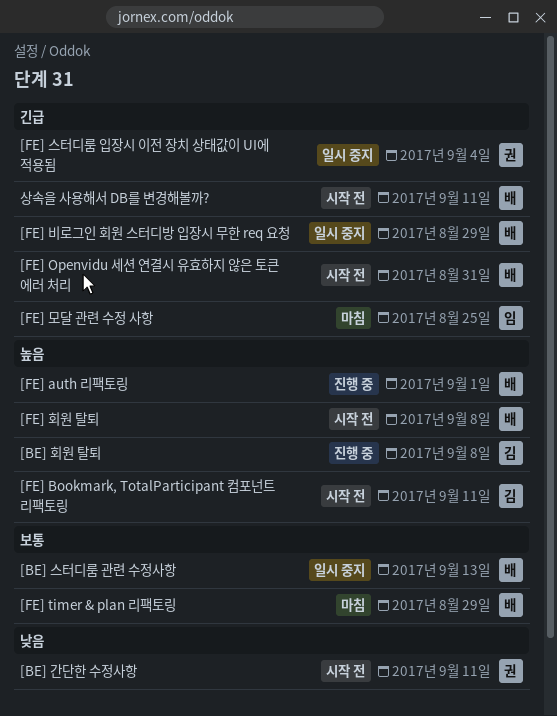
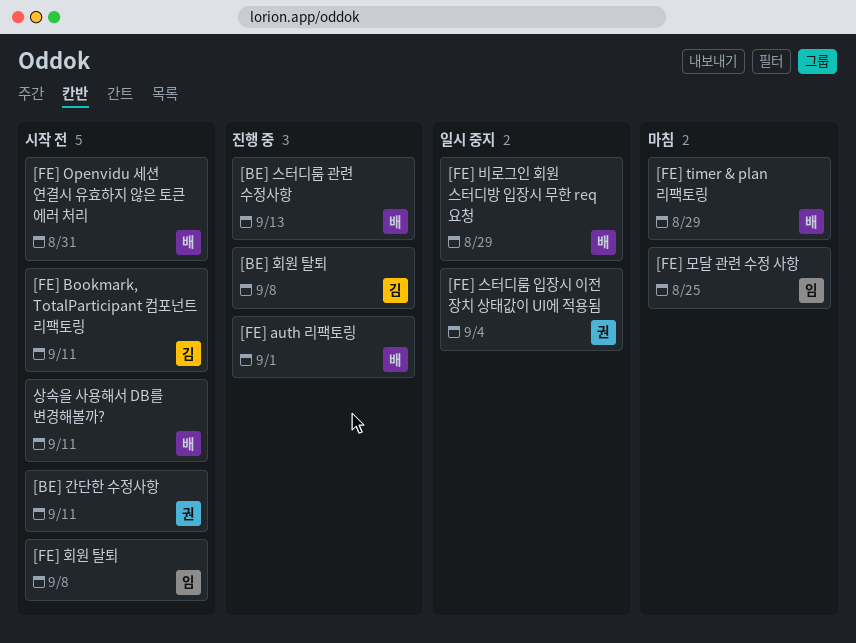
[BE] 스터디룸 관련 수정사항, status: 일시 중지 -> 진행 중
[FE] 회원 탈퇴, owner: 배 -> 임

